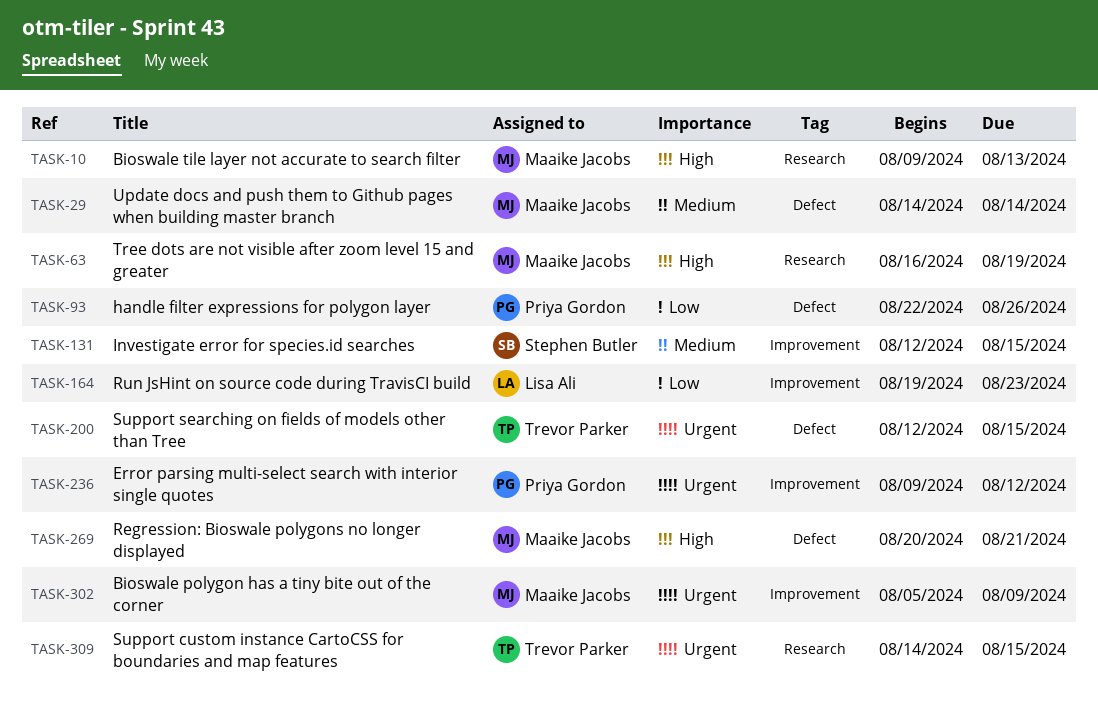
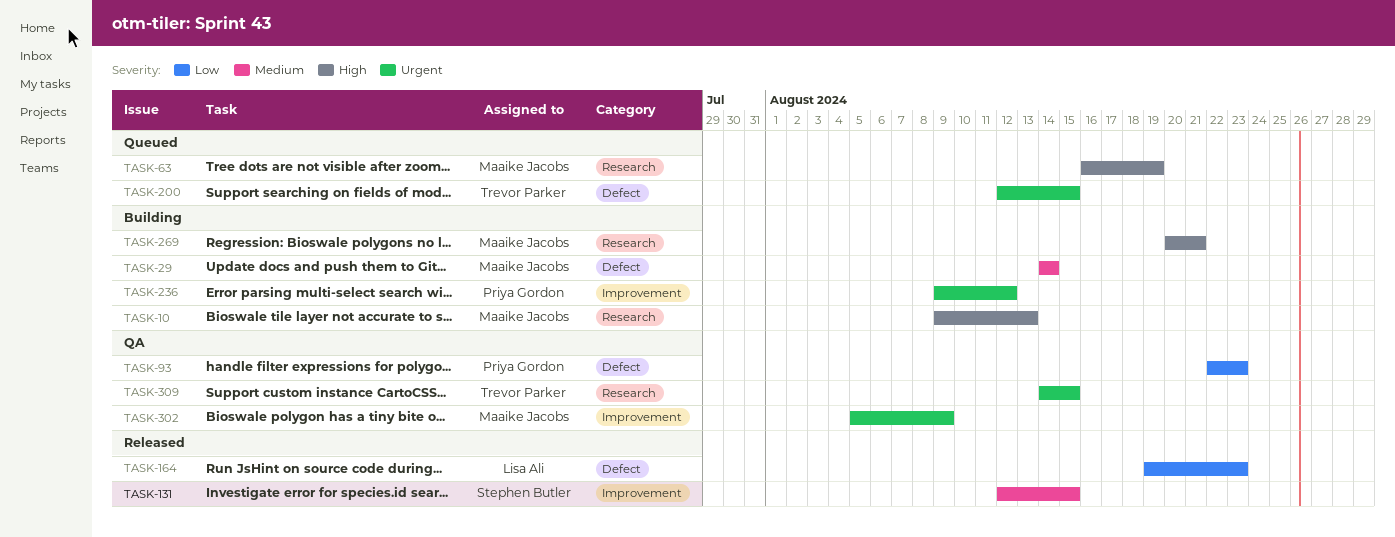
TASK-93, due: Aug 26 -> Aug 23
TASK-164, label: Improvement -> Defect
TASK-269, label: Defect -> Research

